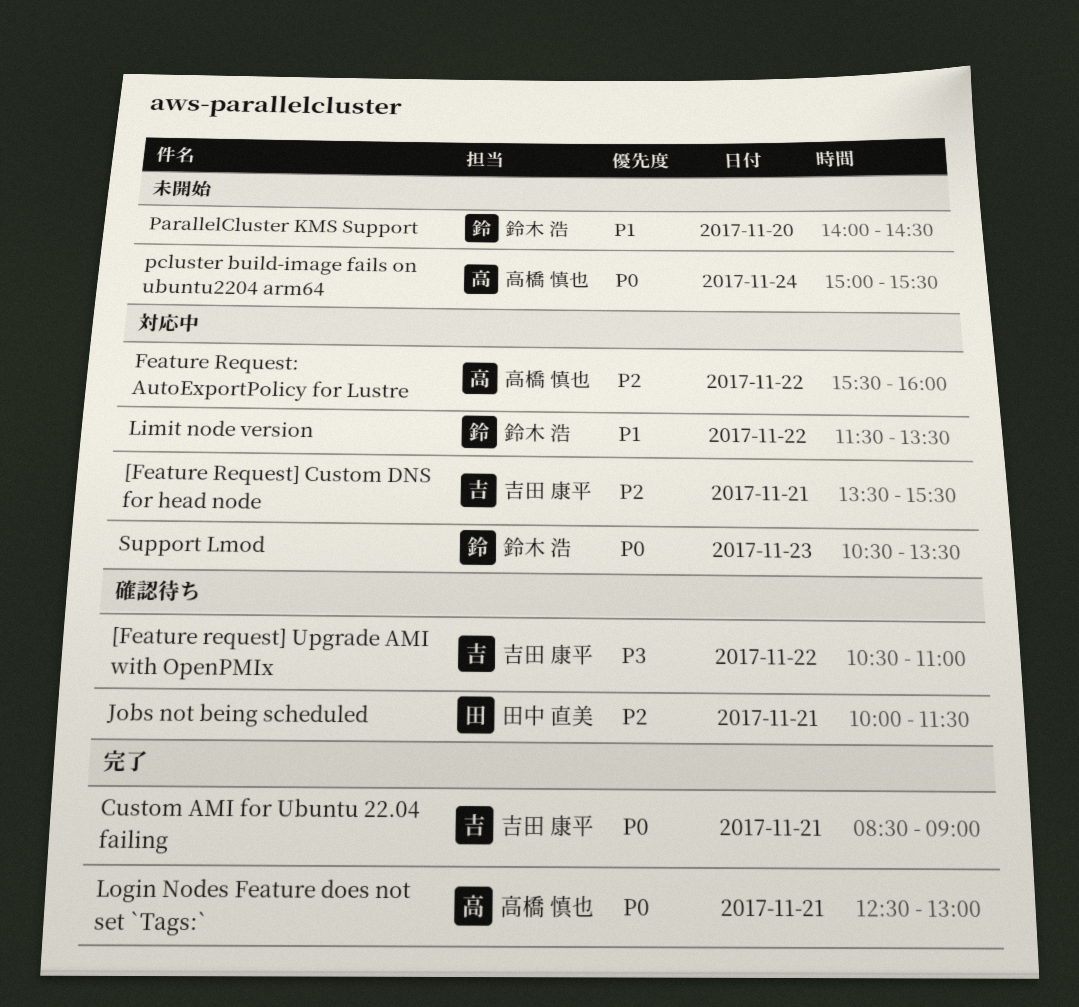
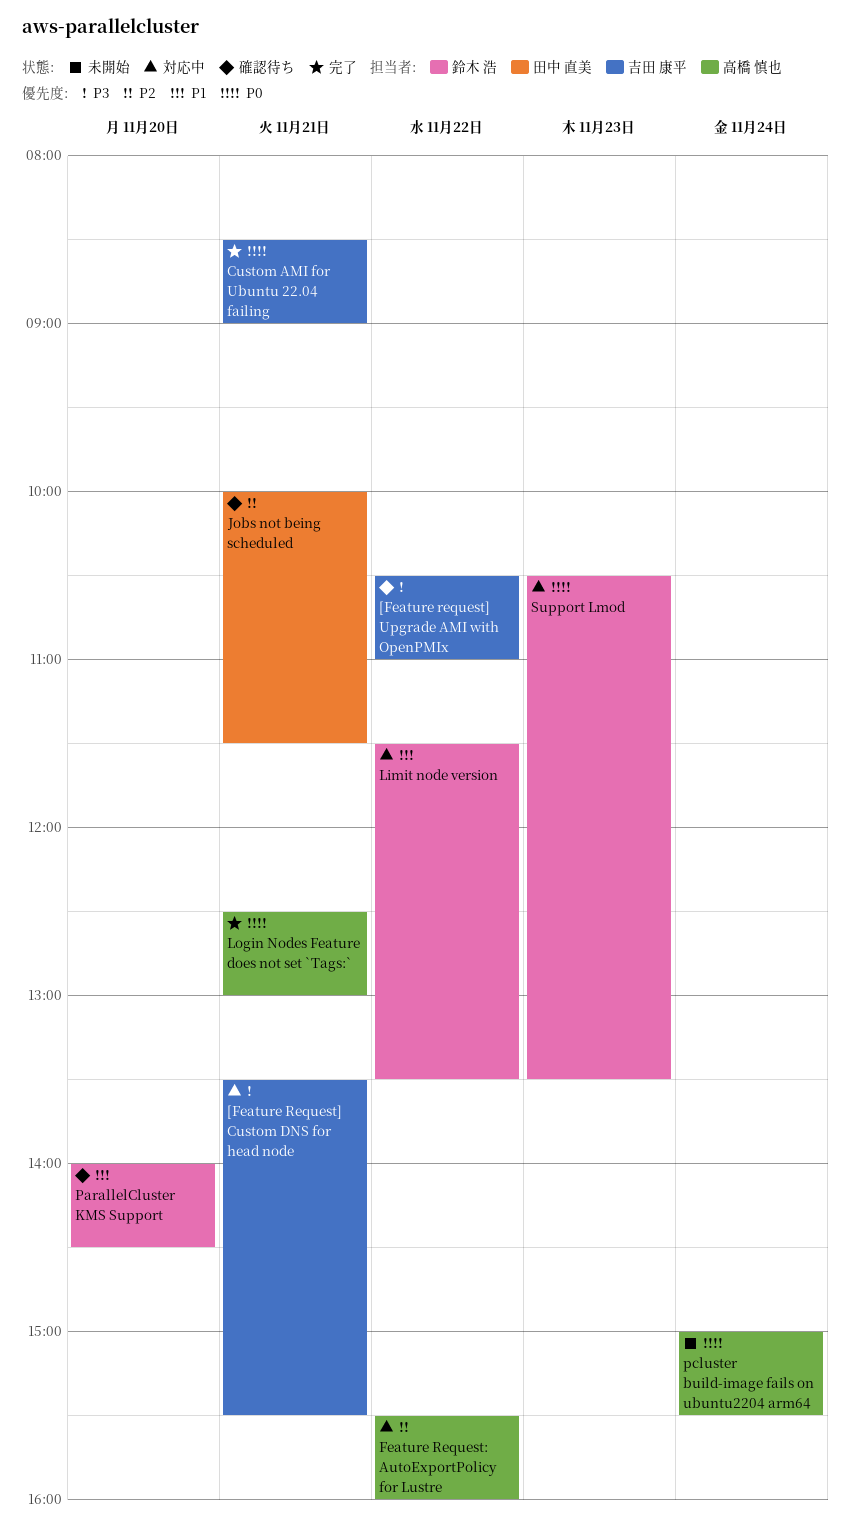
[Feature Request] Custom DNS for head node, priority: P2 -> P3
ParallelCluster KMS Support, status: 未開始 -> 確認待ち

